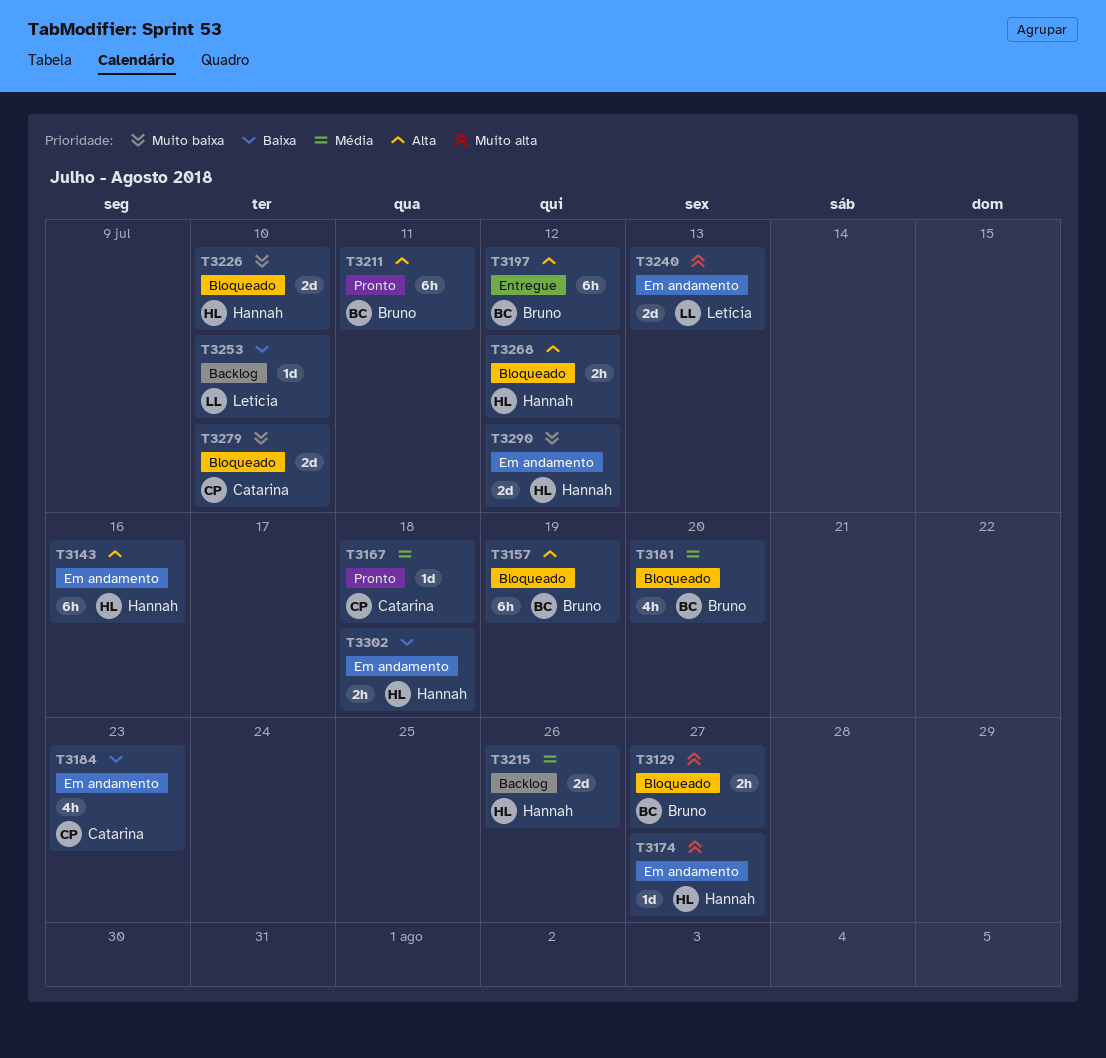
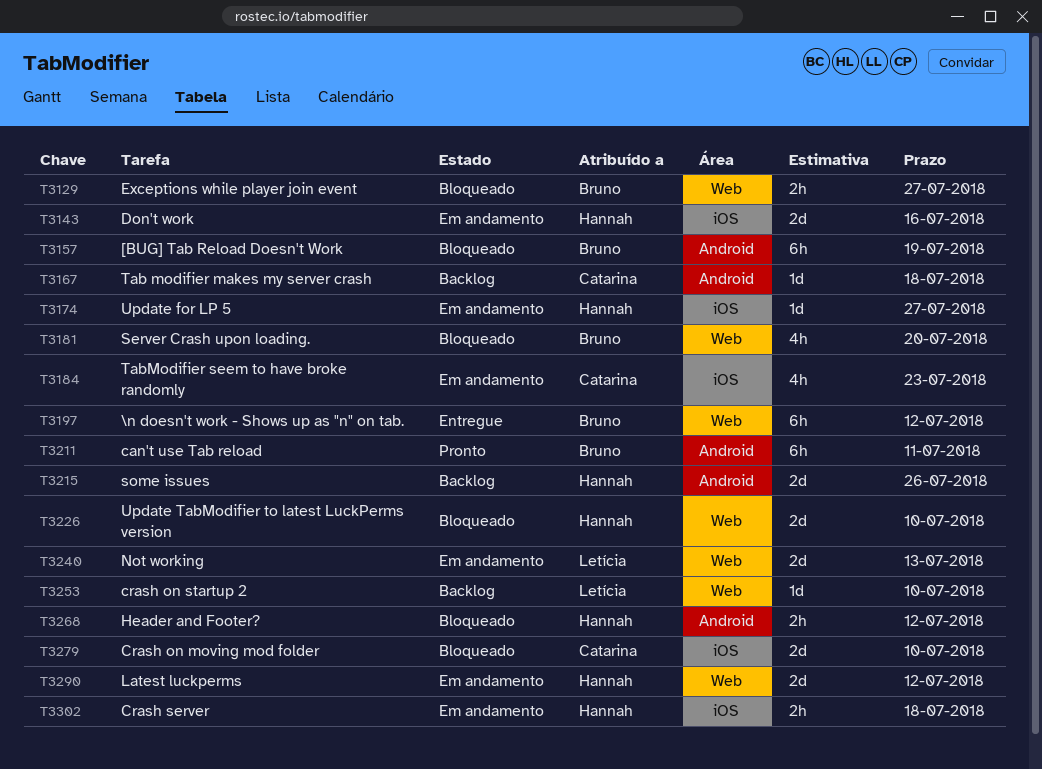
T3143, estimate: 6h -> 2d
T3167, status: Pronto -> Backlog

